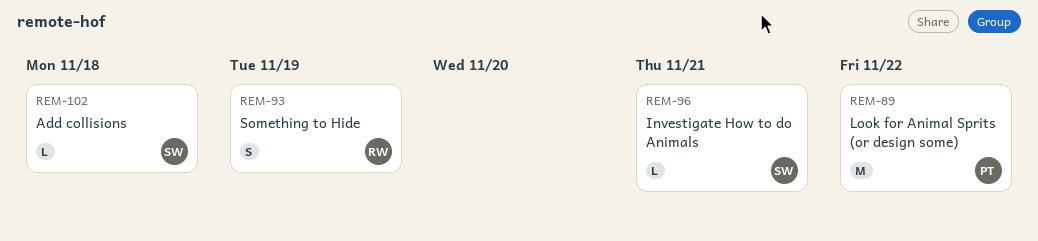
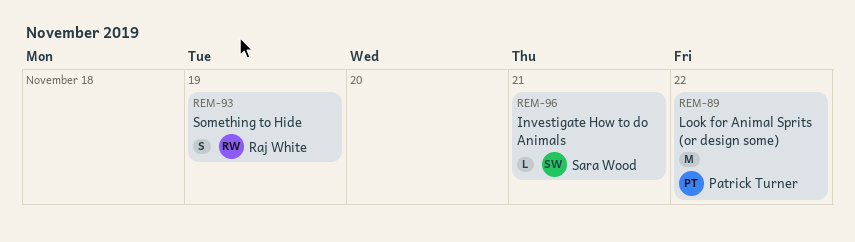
REM-102: present -> none

